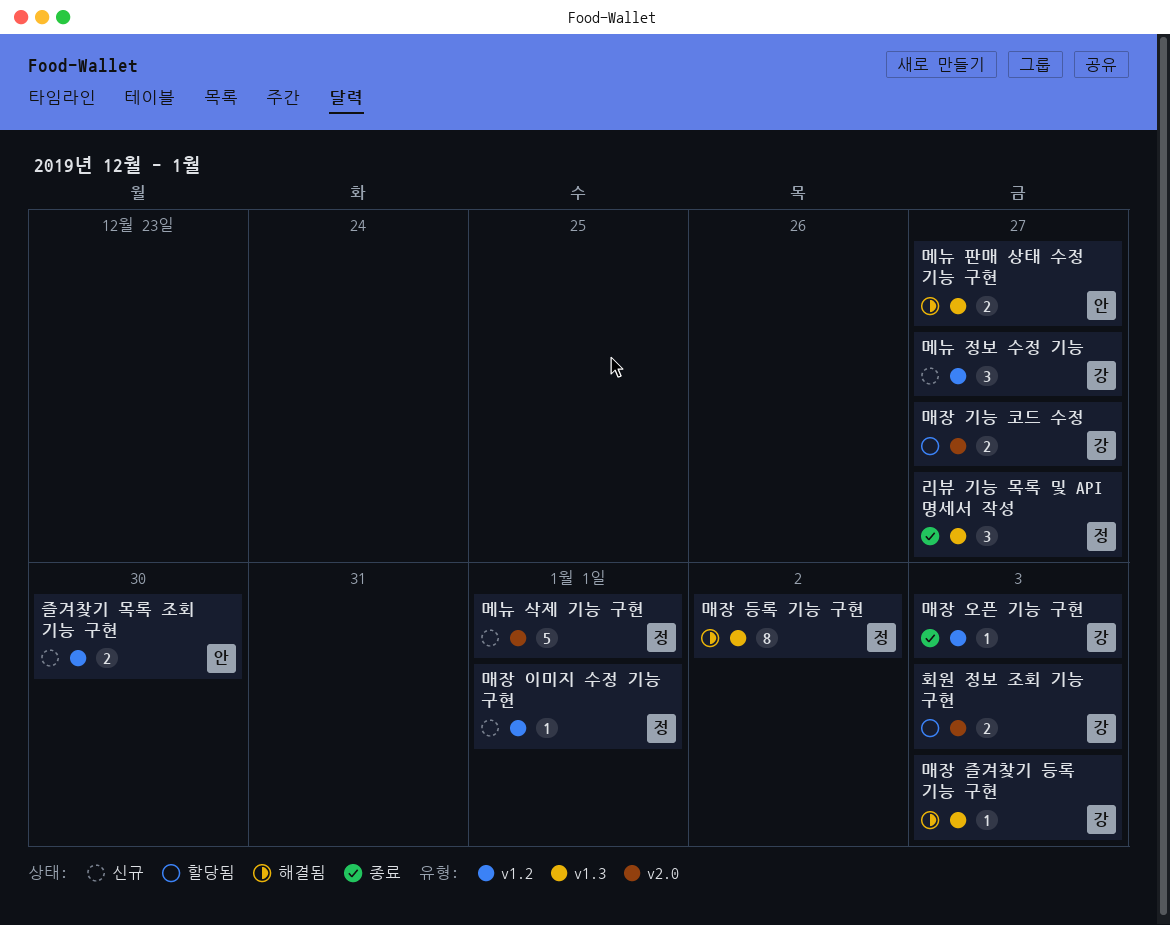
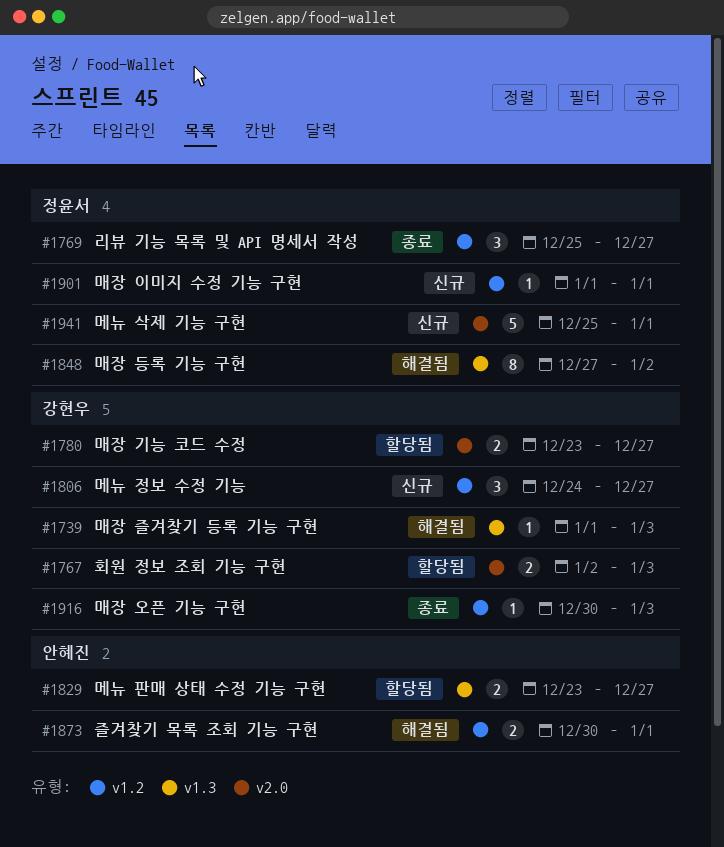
리뷰 기능 목록 및 API 명세서 작성, label: v1.3 -> v1.2
메뉴 판매 상태 수정 기능 구현, status: 해결됨 -> 할당됨
즐겨찾기 목록 조회 기능 구현, status: 신규 -> 해결됨
즐겨찾기 목록 조회 기능 구현, due: Dec 30 -> Jan 1

